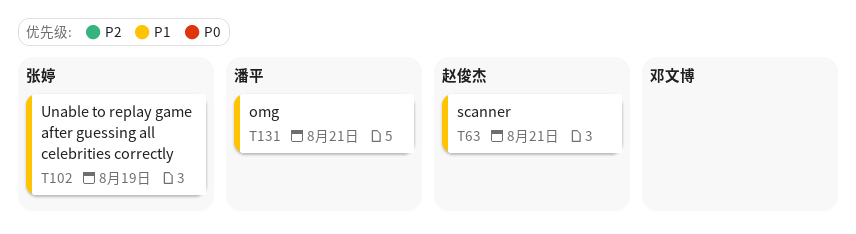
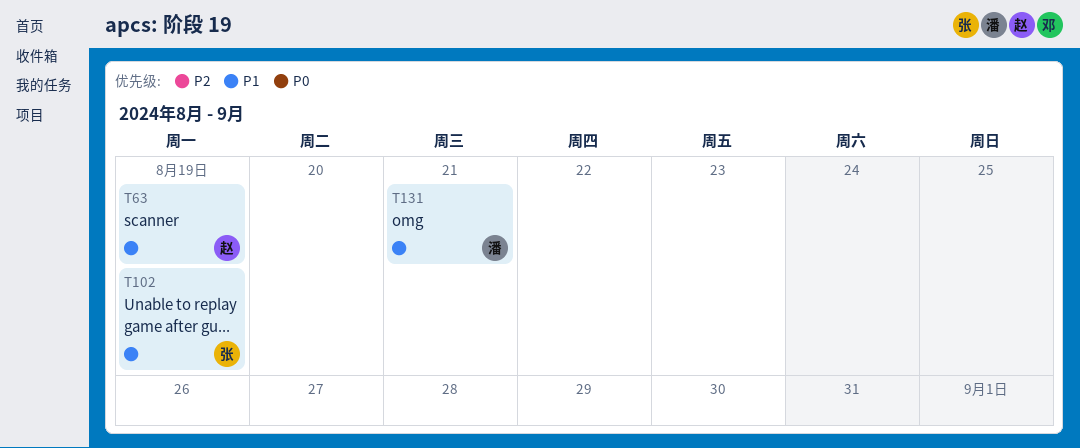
T63, due: Aug 21 -> Aug 19

